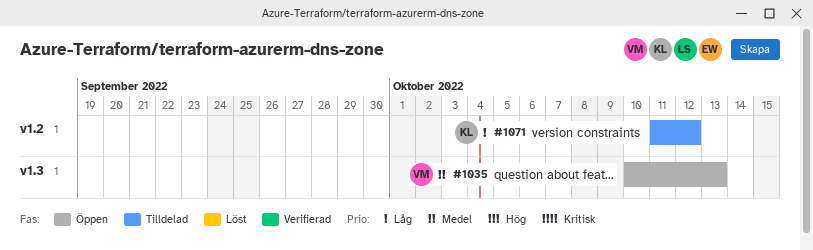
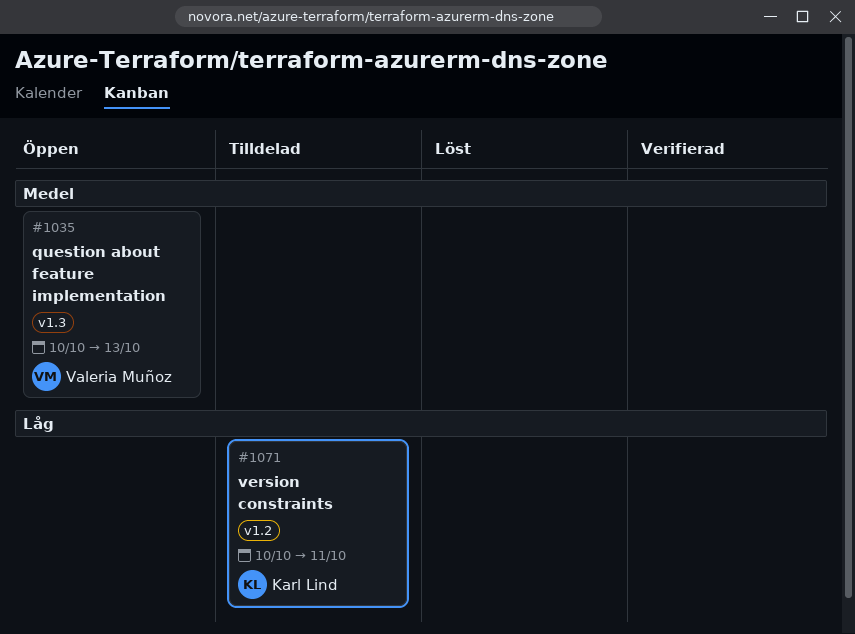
#1071, start: Oct 11 -> Oct 10
#1071, due: Oct 12 -> Oct 11

